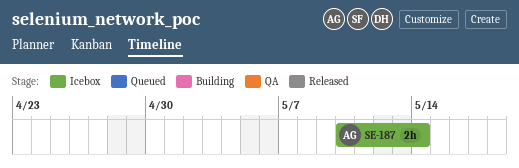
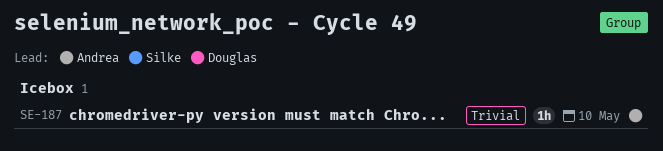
SE-187, estimate: 2h -> 1h
SE-187, due: May 14 -> May 10

